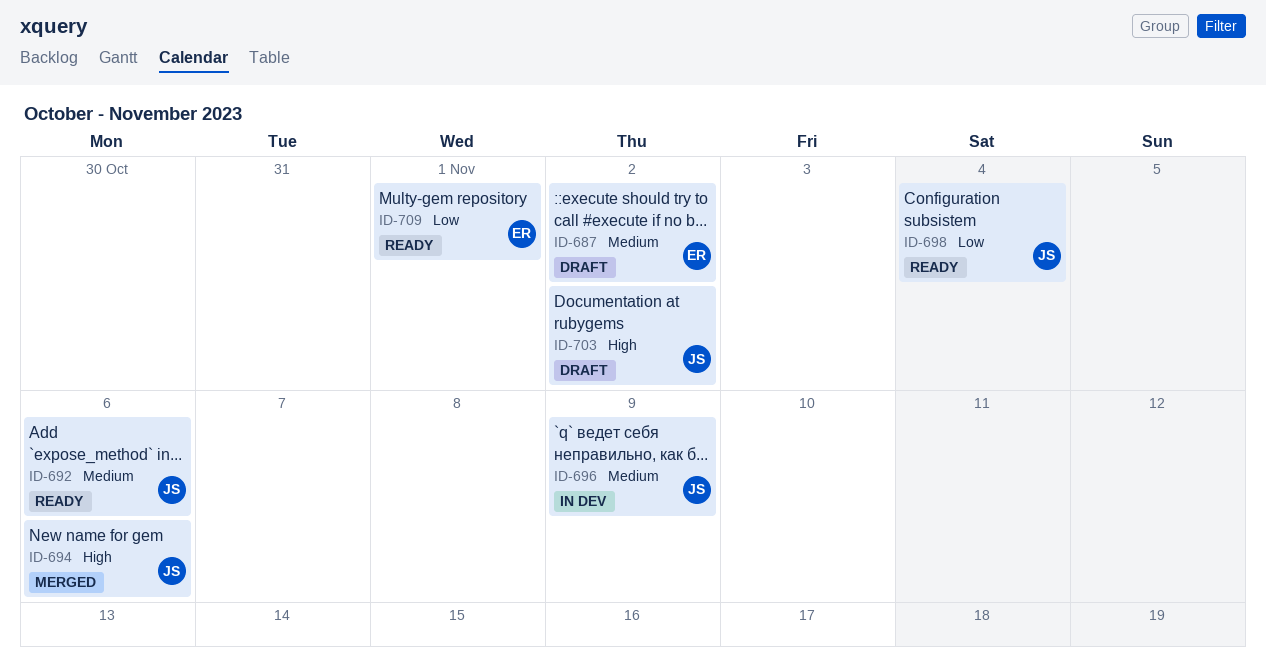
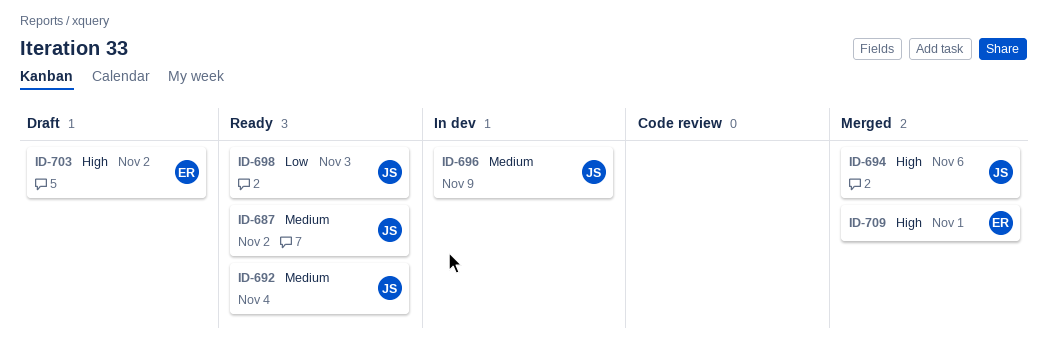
ID-687, status: Draft -> Ready
ID-687, owner: ER -> JS
ID-692, due: Nov 6 -> Nov 4
ID-698, due: Nov 4 -> Nov 3
ID-703, owner: JS -> ER
ID-709, status: Ready -> Merged
ID-709, priority: Low -> High

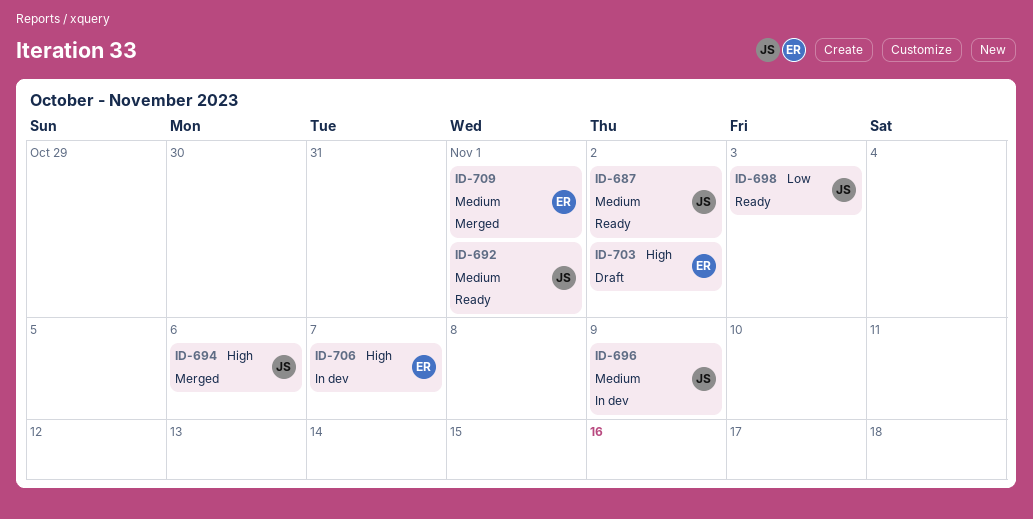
ID-692, due: Nov 4 -> Nov 1
ID-706: none -> present
ID-709, priority: High -> Medium

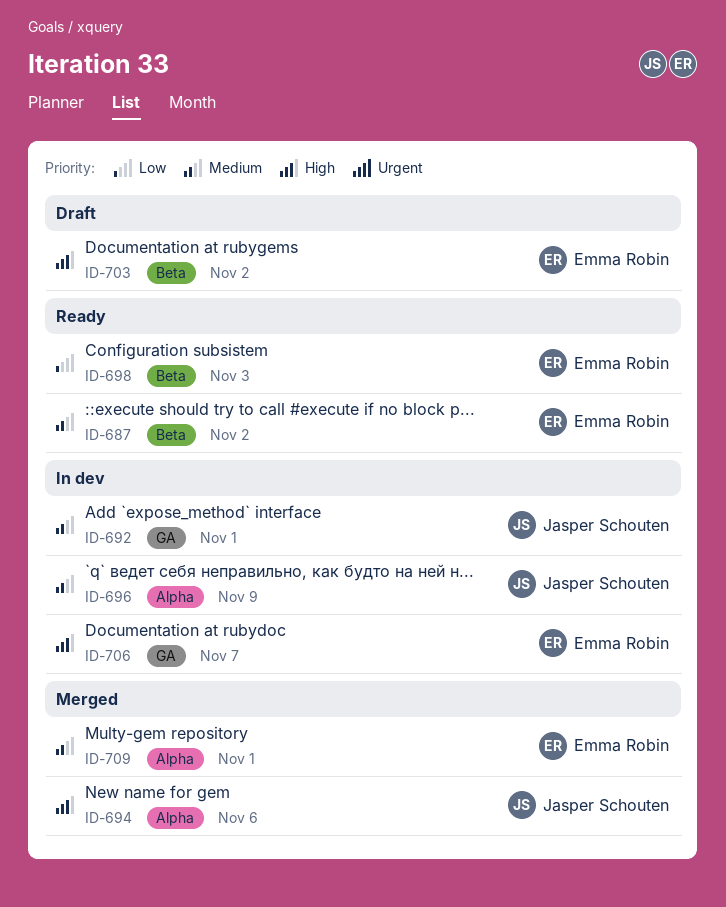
ID-687, owner: Jasper Schouten -> Emma Robin
ID-692, status: Ready -> In dev
ID-698, owner: Jasper Schouten -> Emma Robin

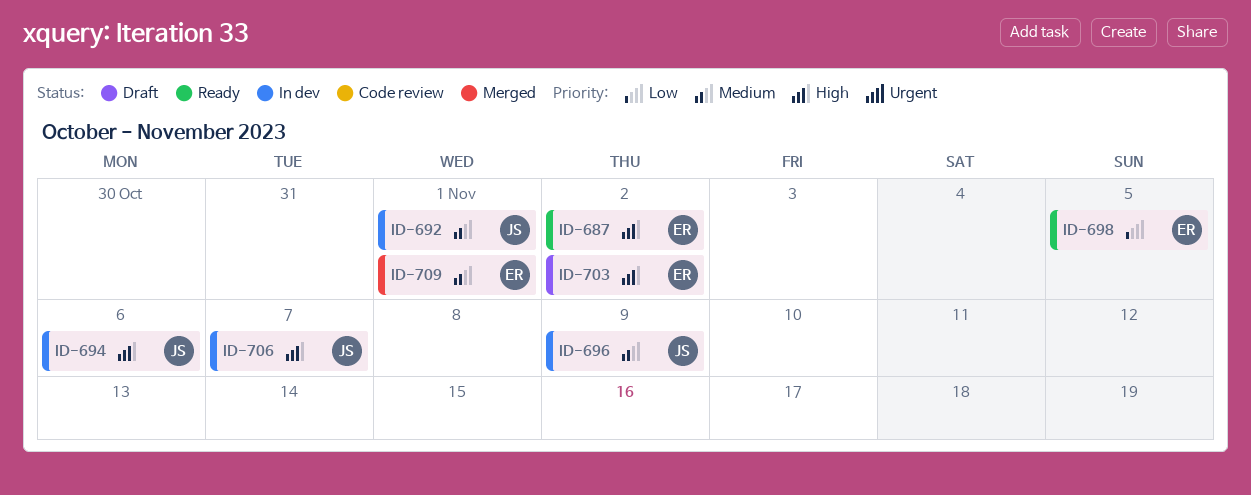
ID-687, priority: Medium -> High
ID-694, status: Merged -> In dev
ID-698, due: Nov 3 -> Nov 5
ID-706, owner: Emma Robin -> Jasper Schouten

